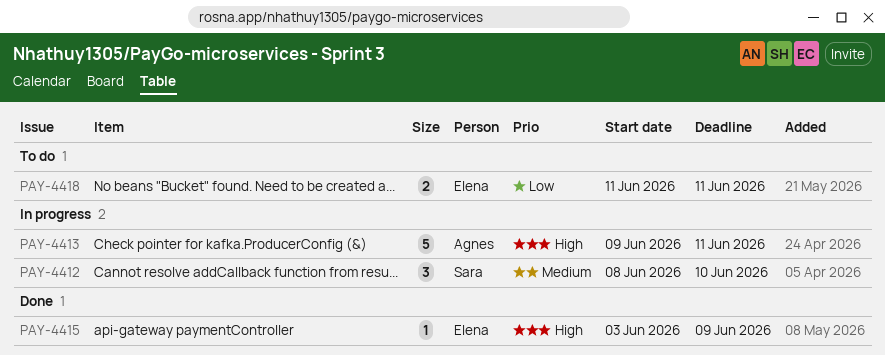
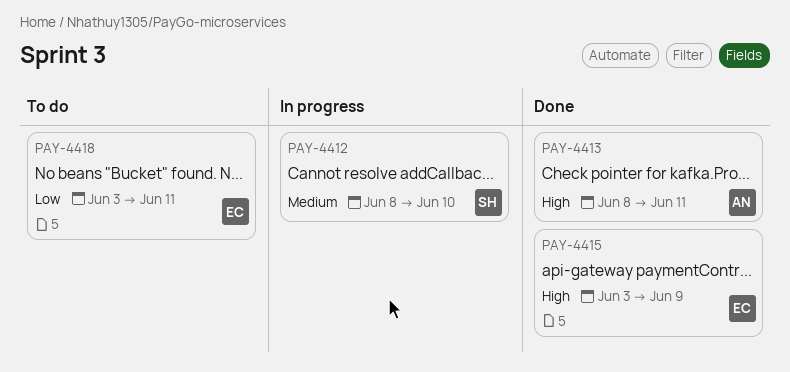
PAY-4413, status: In progress -> Done
PAY-4413, start: Jun 9 -> Jun 8
PAY-4418, start: Jun 11 -> Jun 3

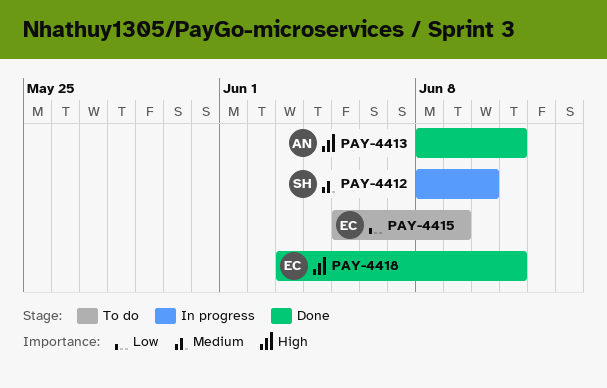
PAY-4415, status: Done -> To do
PAY-4415, priority: High -> Low
PAY-4415, start: Jun 3 -> Jun 5
PAY-4418, status: To do -> Done
PAY-4418, priority: Low -> High

